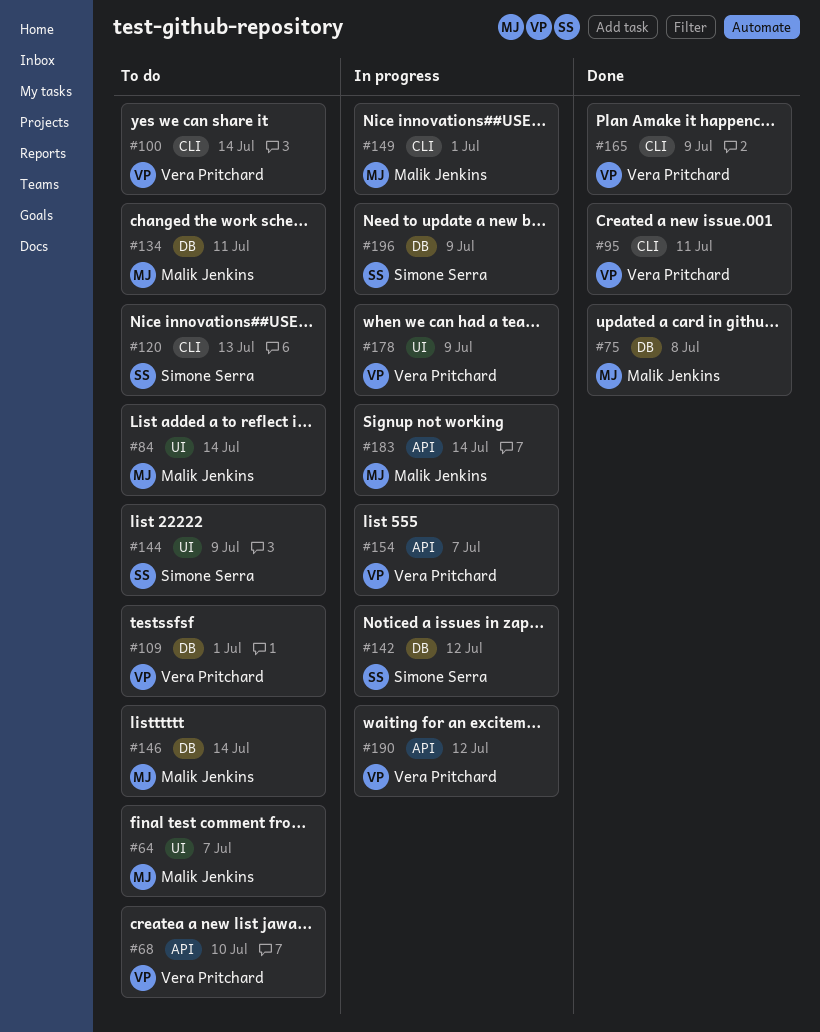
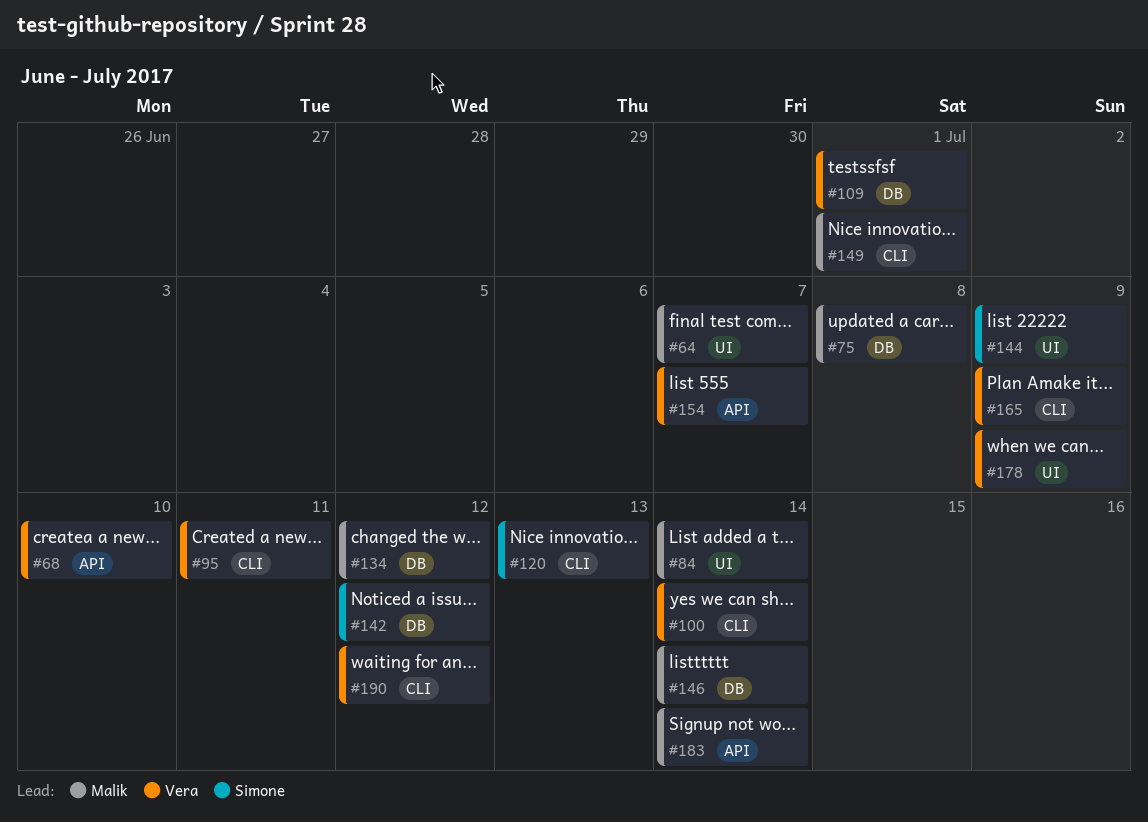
#134, due: Jul 11 -> Jul 12
#190, label: API -> CLI
#196: present -> none

